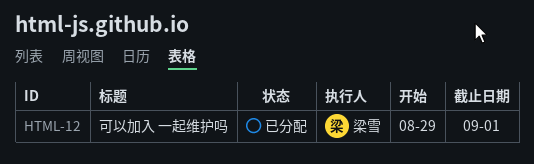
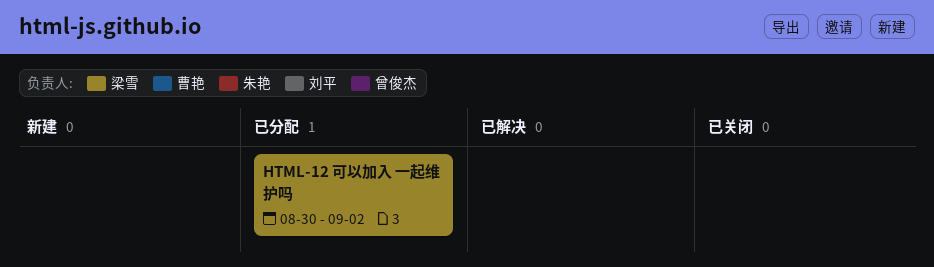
HTML-12, start: Aug 29 -> Aug 30
HTML-12, due: Sep 1 -> Sep 2

